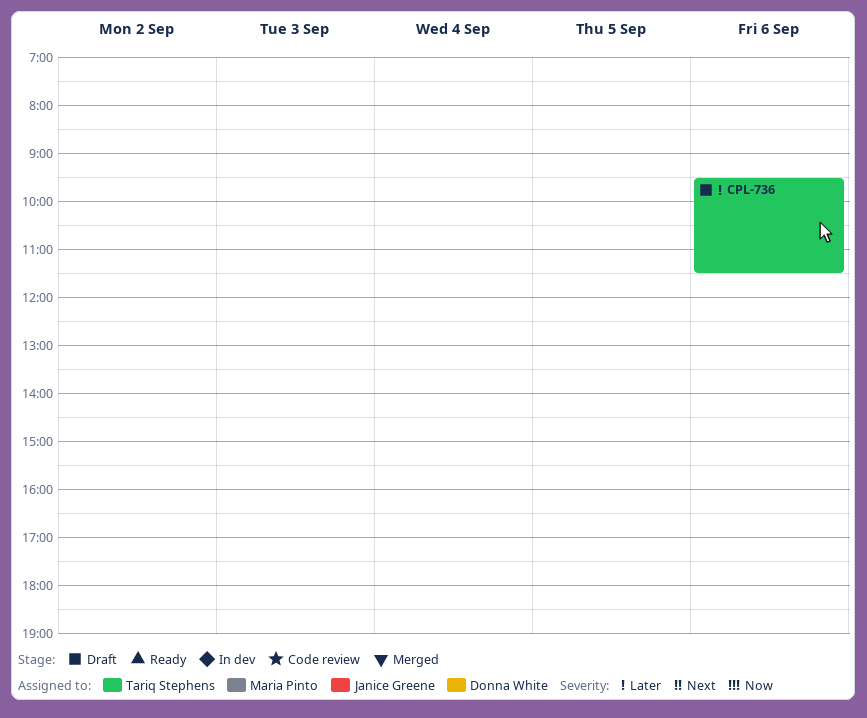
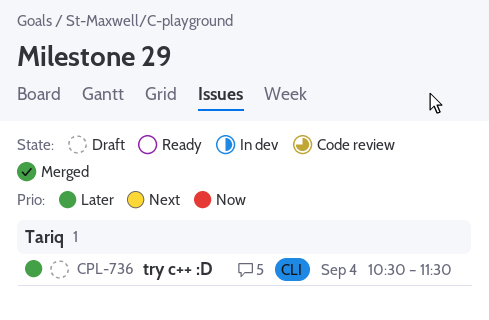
CPL-736, day: Sep 6 -> Sep 4
CPL-736, begins: 09:30 -> 10:30

